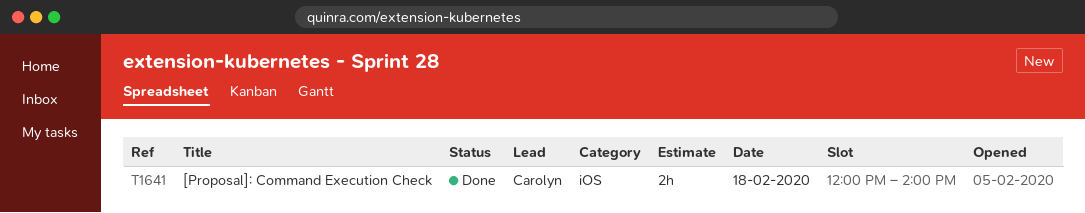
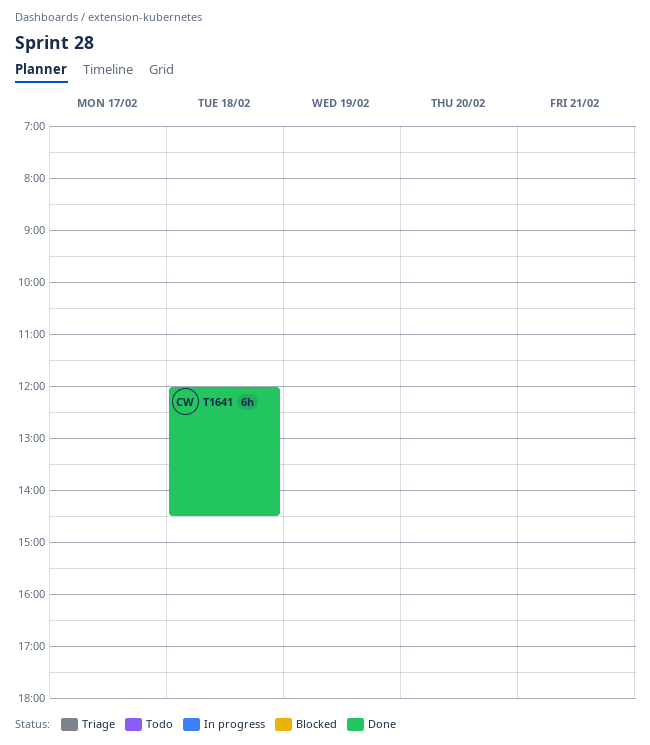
T1641, estimate: 2h -> 6h
T1641, ends: 14:00 -> 14:30

